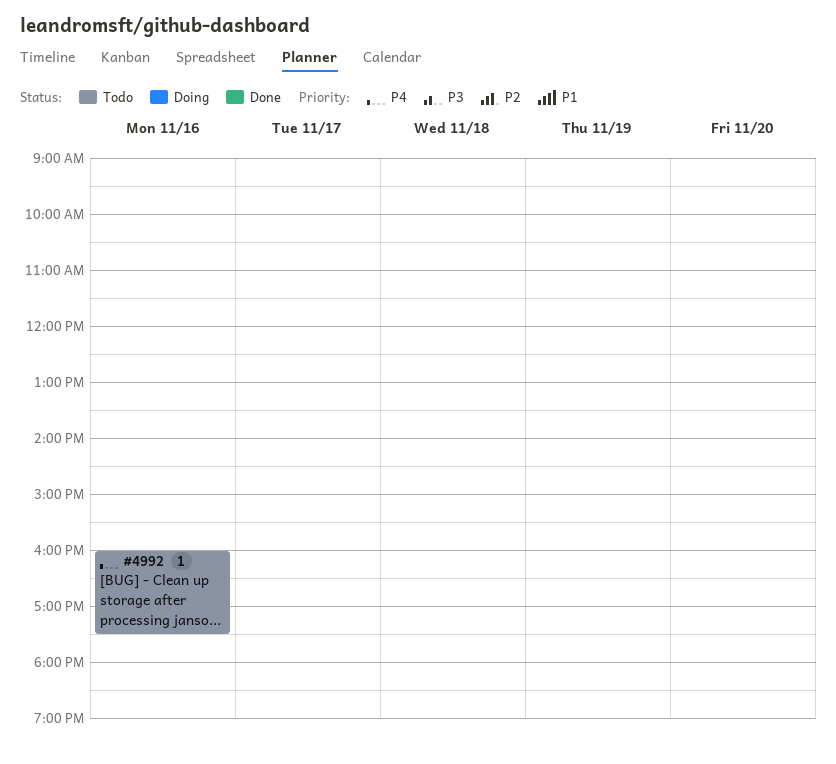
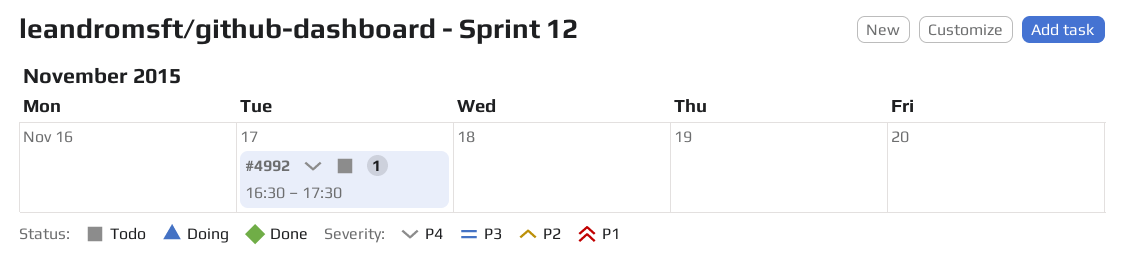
#4992, day: Nov 16 -> Nov 17
#4992, begins: 16:00 -> 16:30

